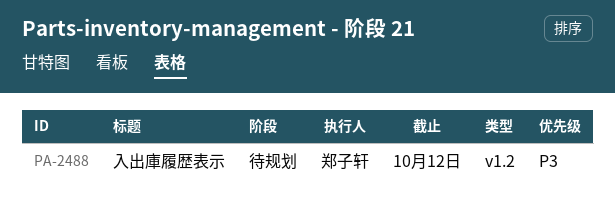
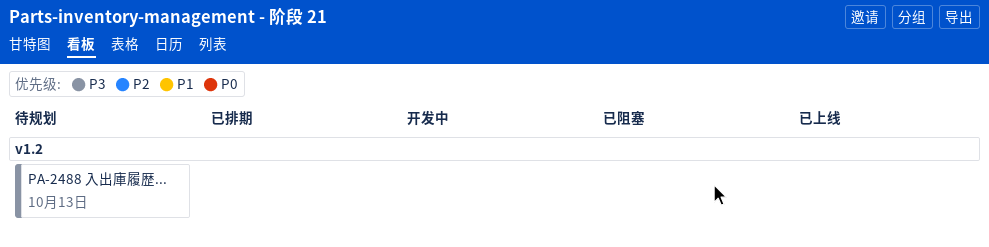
PA-2488, due: Oct 12 -> Oct 13

